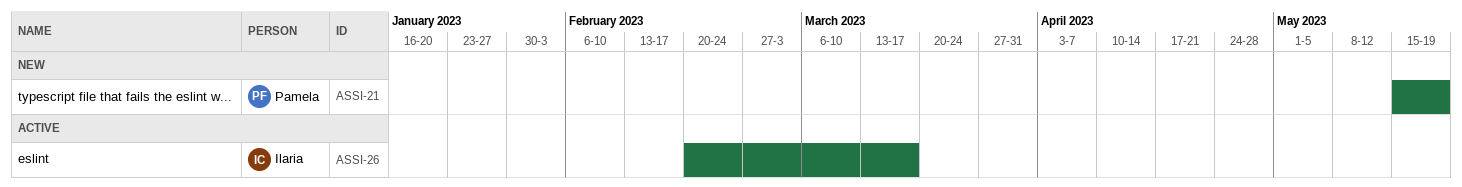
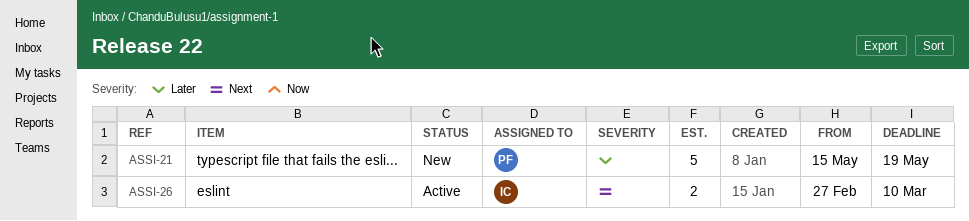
ASSI-26, start: Feb 20 -> Feb 27
ASSI-26, due: Mar 17 -> Mar 10

